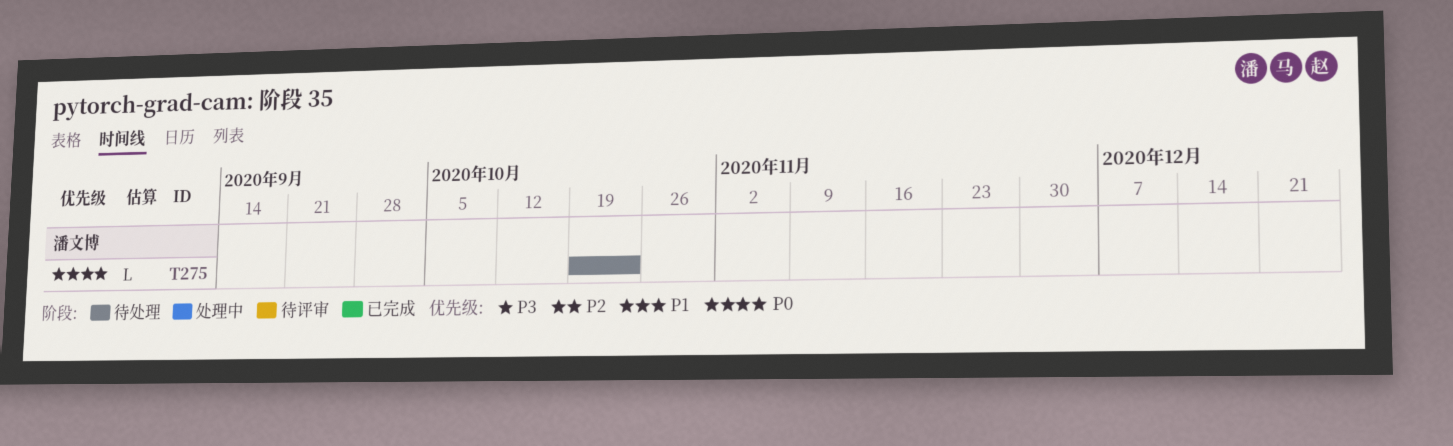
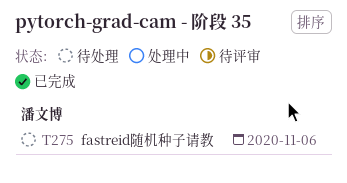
T275, due: Oct 23 -> Nov 6

